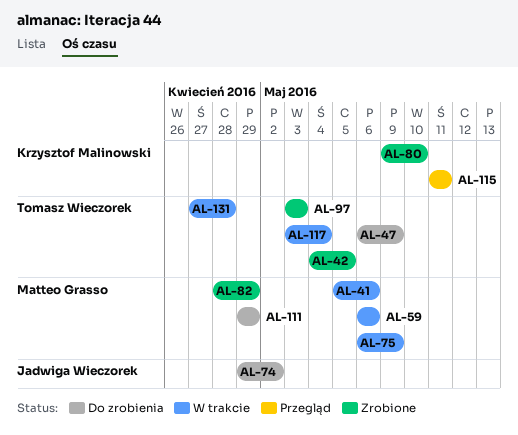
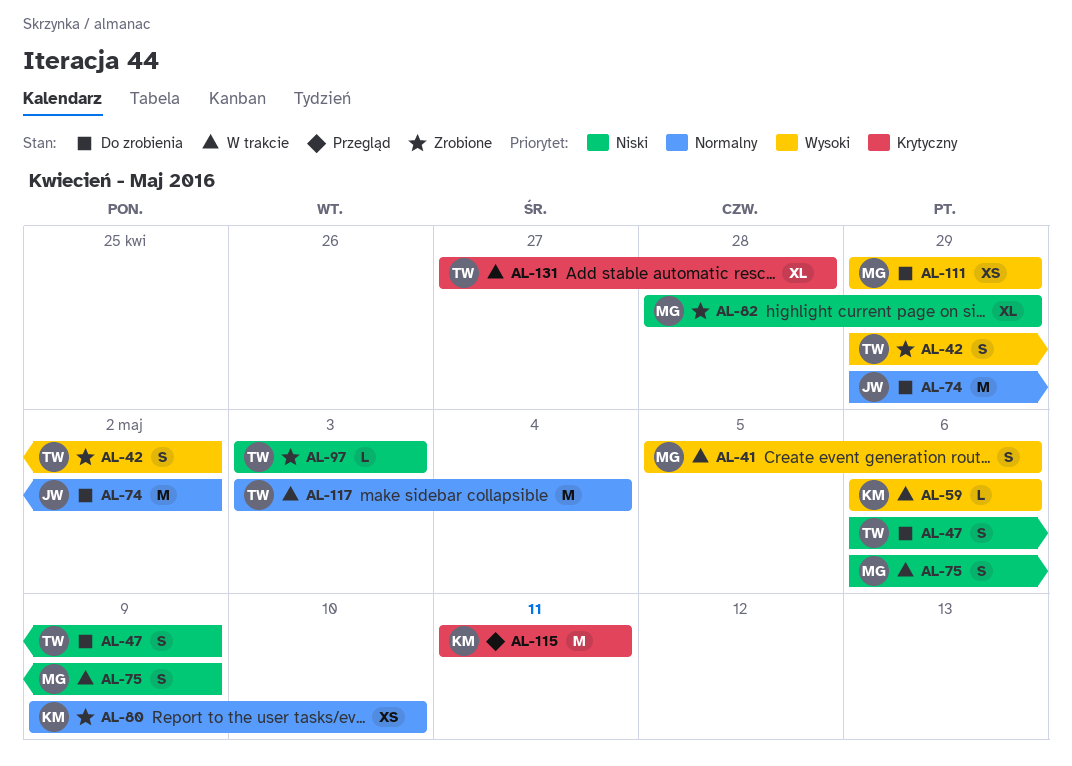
AL-42, start: May 4 -> Apr 29
AL-42, due: May 5 -> May 2
AL-59, owner: Matteo Grasso -> Krzysztof Malinowski

